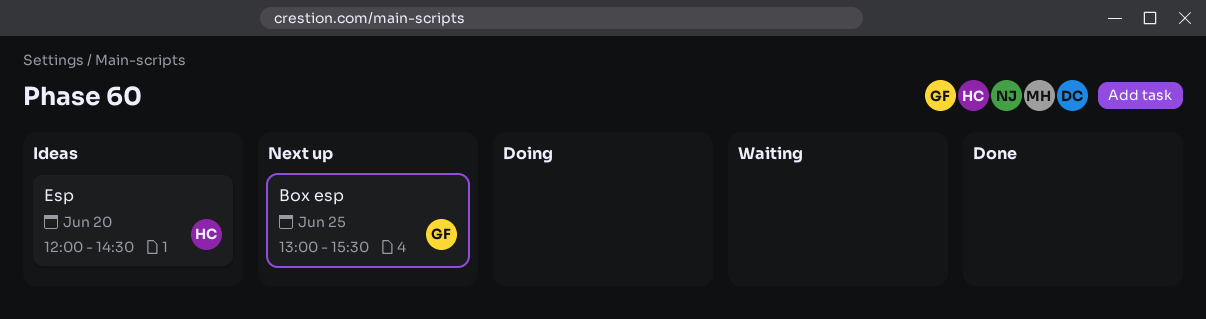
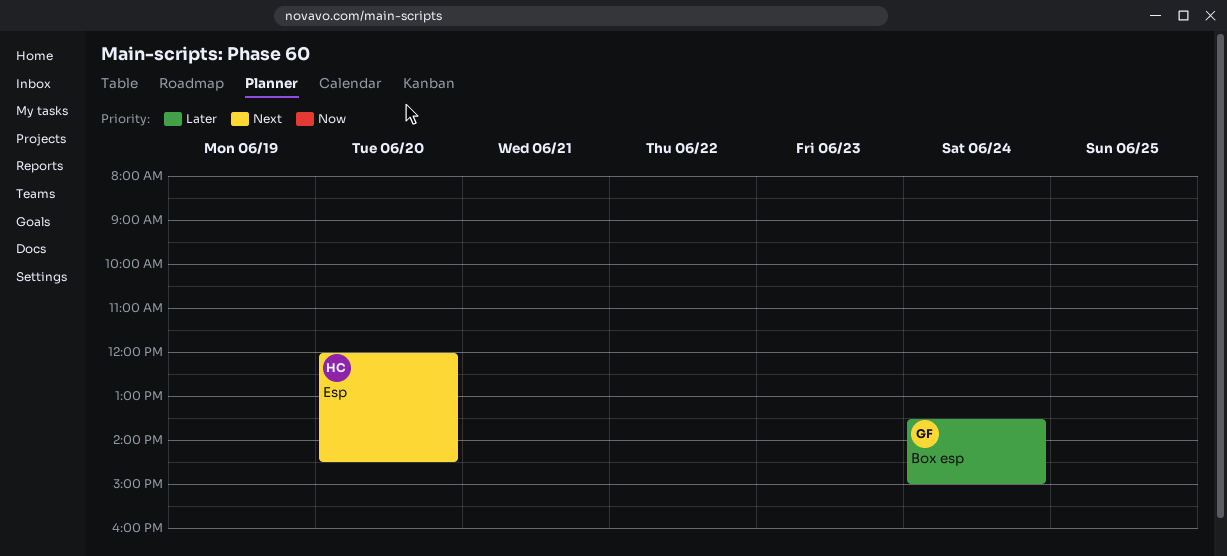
Box esp, day: Jun 25 -> Jun 24
Box esp, begins: 13:00 -> 13:30
Box esp, ends: 15:30 -> 15:00

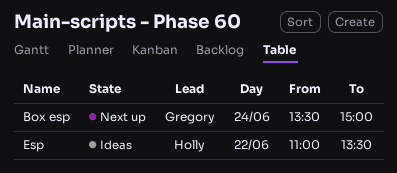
Esp, day: Jun 20 -> Jun 22
Esp, begins: 12:00 -> 11:00
Esp, ends: 14:30 -> 13:30

